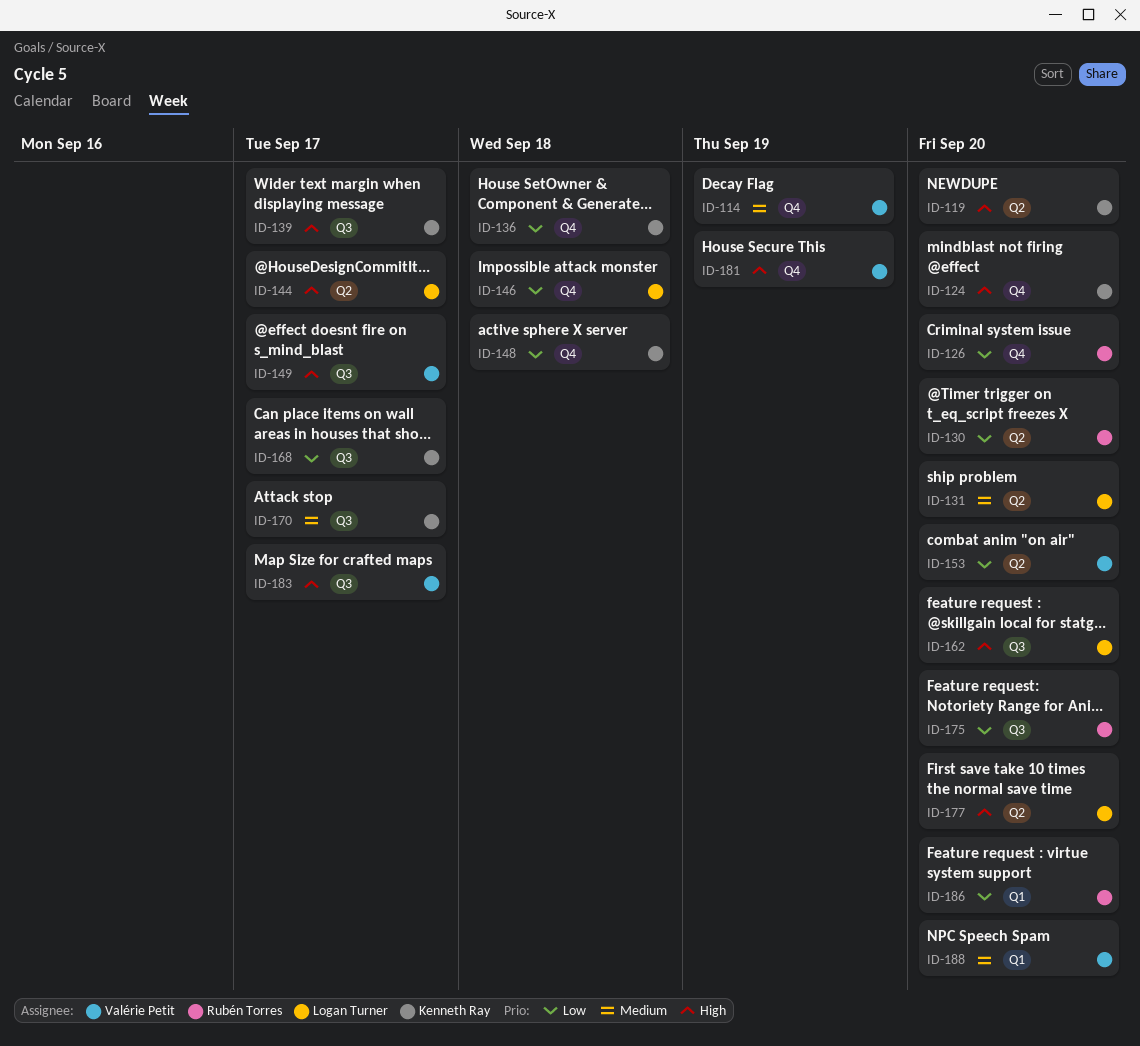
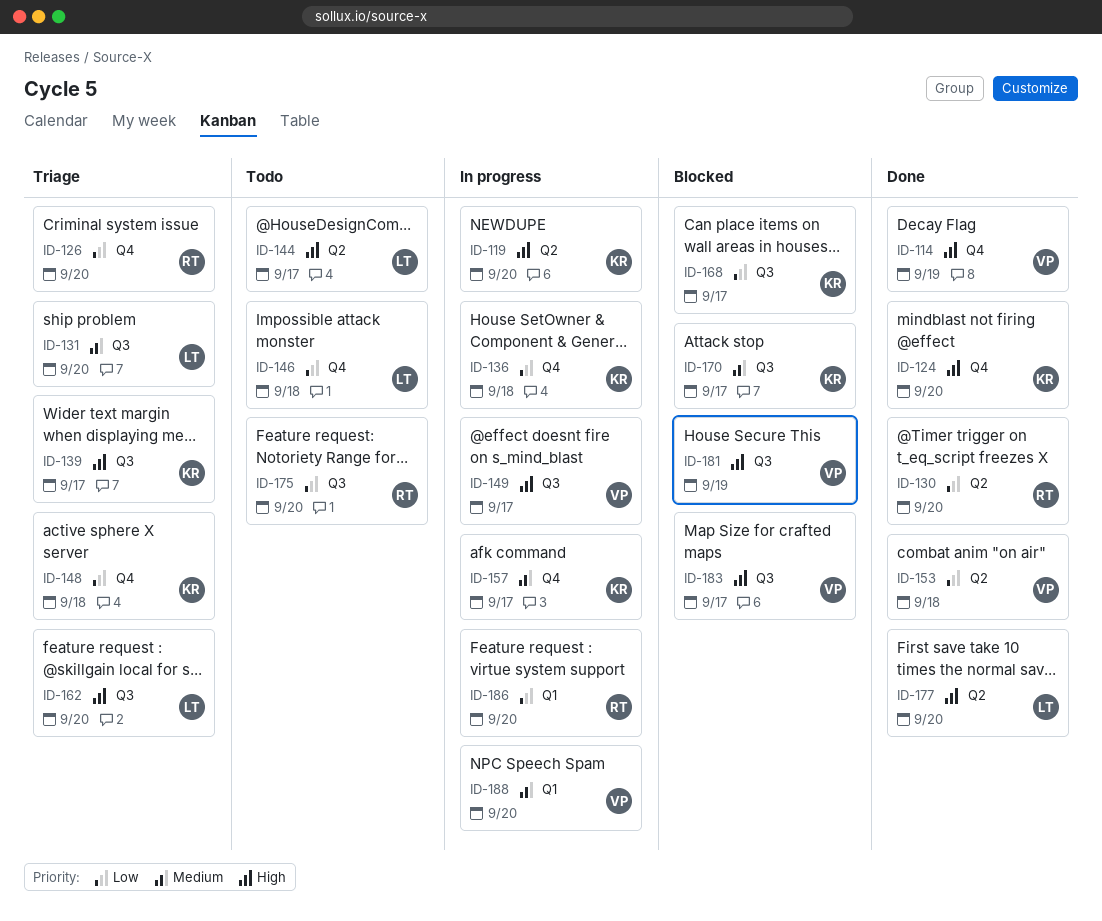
ID-114, priority: Medium -> High
ID-131, label: Q2 -> Q3
ID-153, due: Sep 20 -> Sep 18
ID-157: none -> present
ID-181, label: Q4 -> Q3

